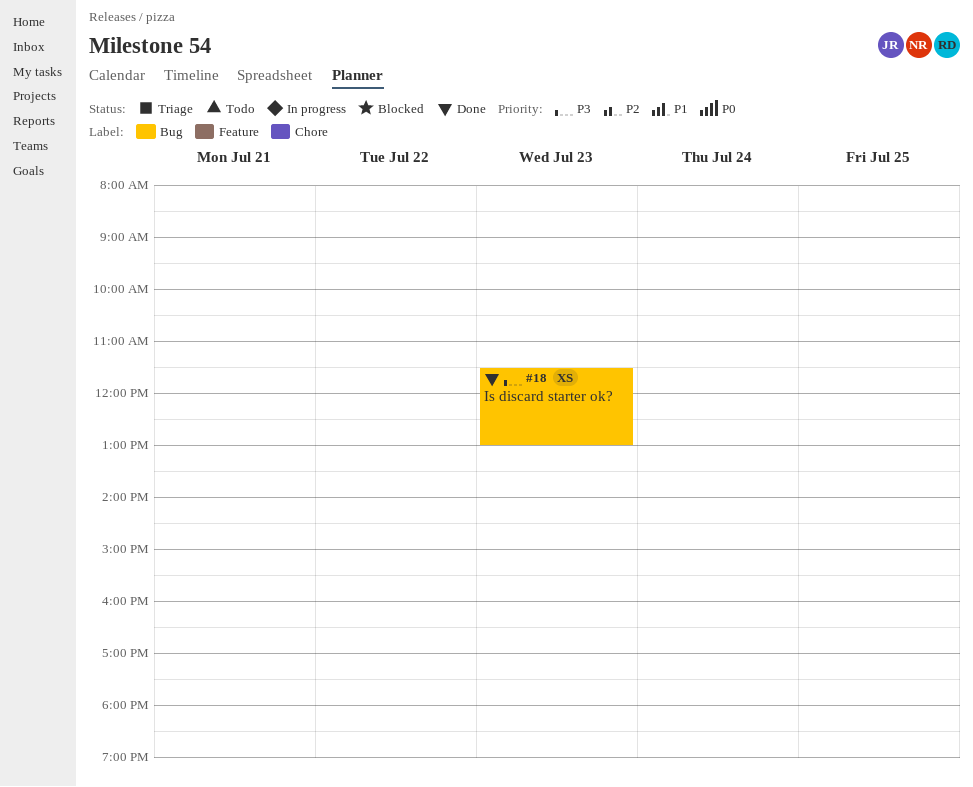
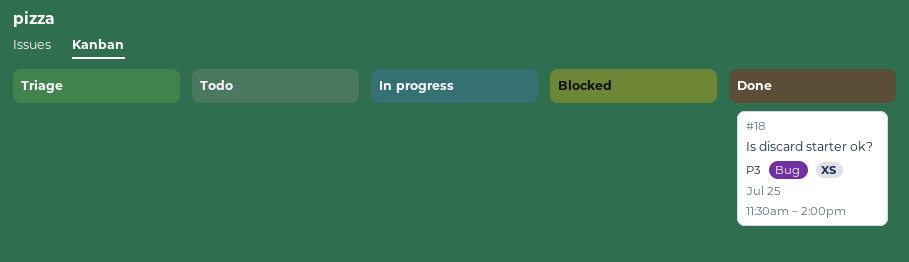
#18, day: Jul 23 -> Jul 25
#18, ends: 13:00 -> 14:00

